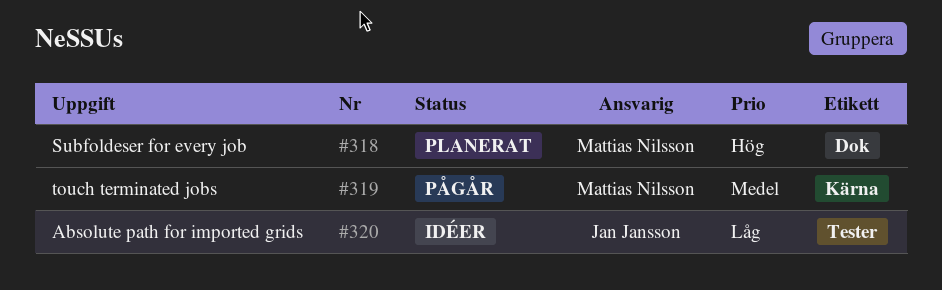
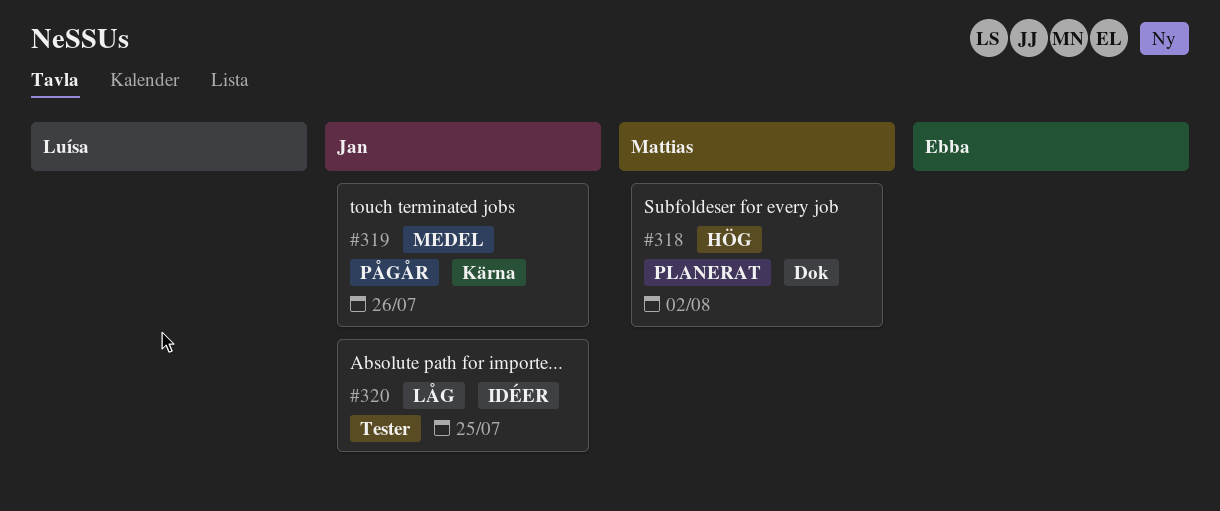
#319, owner: Mattias Nilsson -> Jan Jansson

